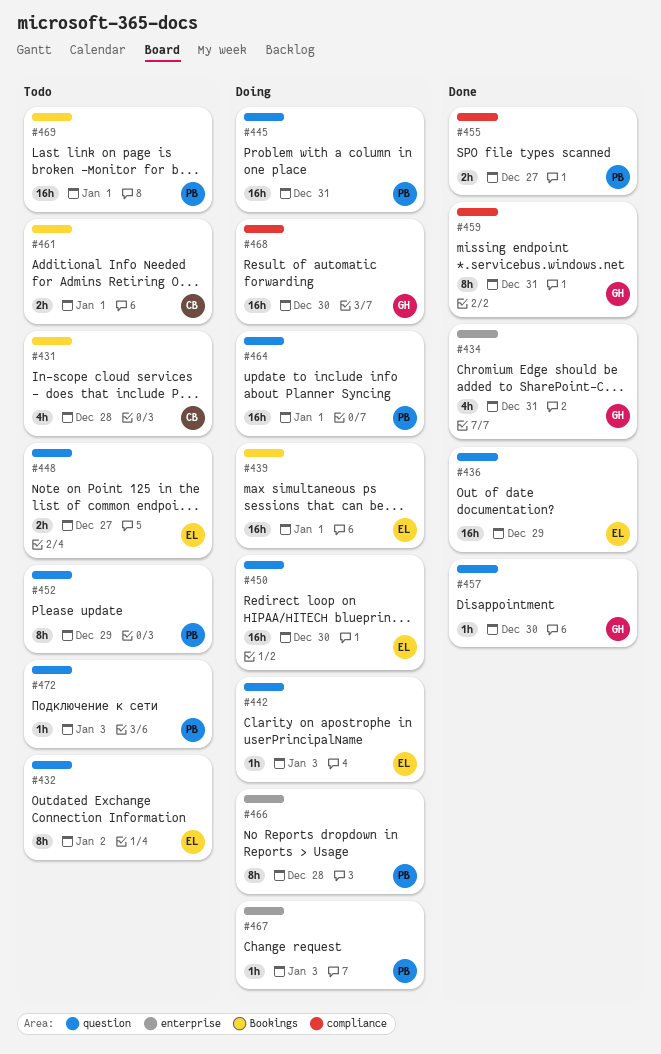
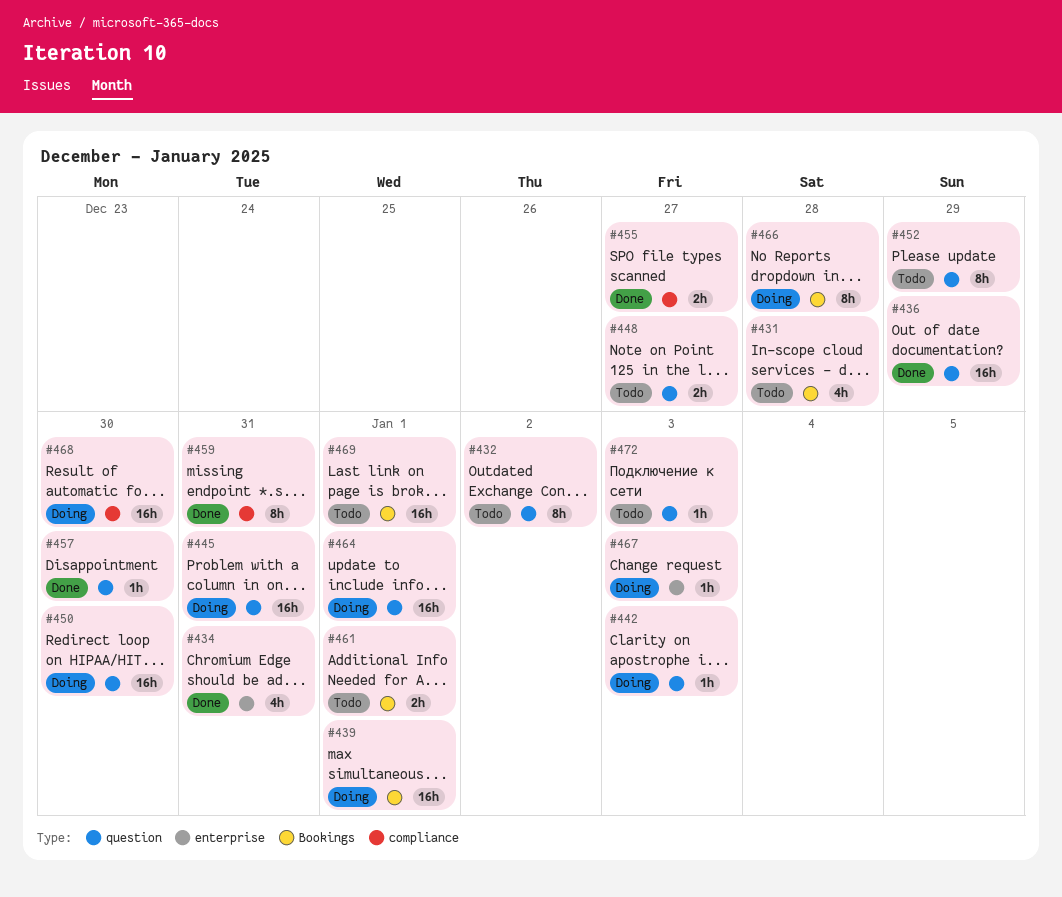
#466, label: enterprise -> Bookings

